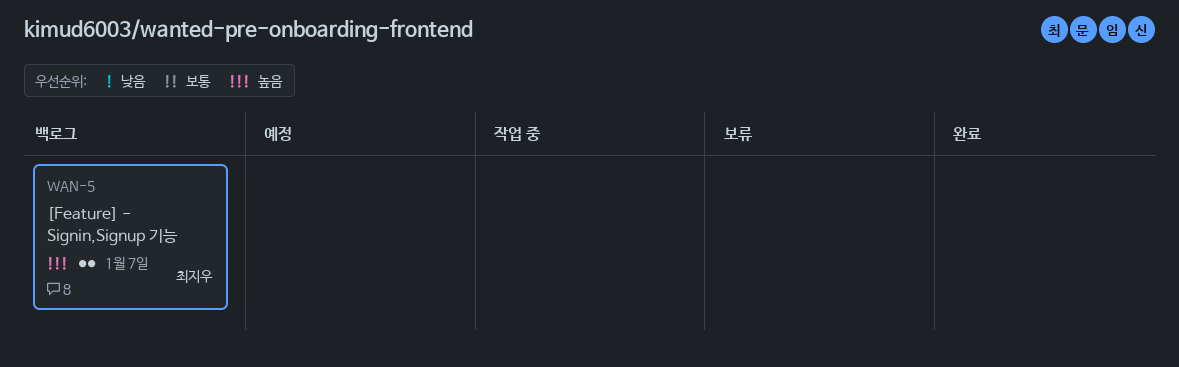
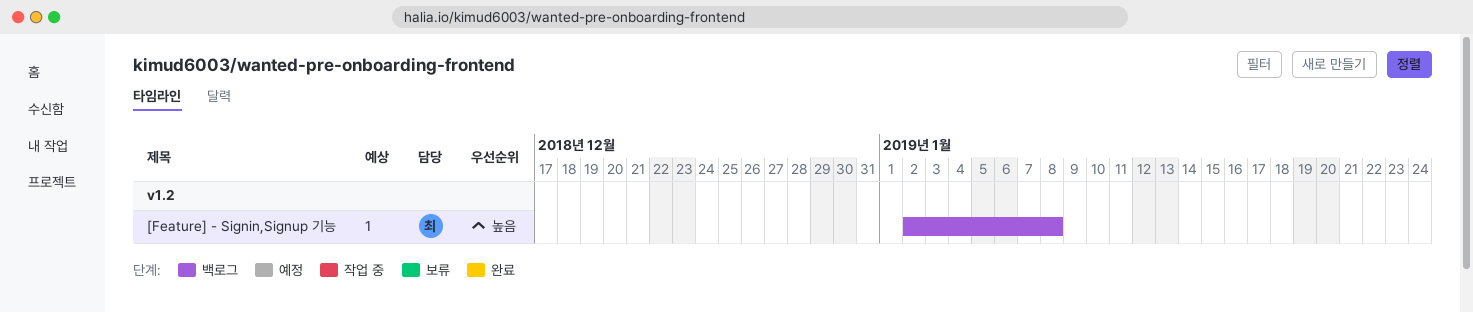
[Feature] - Signin,Signup 기능, estimate: 2 -> 1
[Feature] - Signin,Signup 기능, due: Jan 7 -> Jan 8

